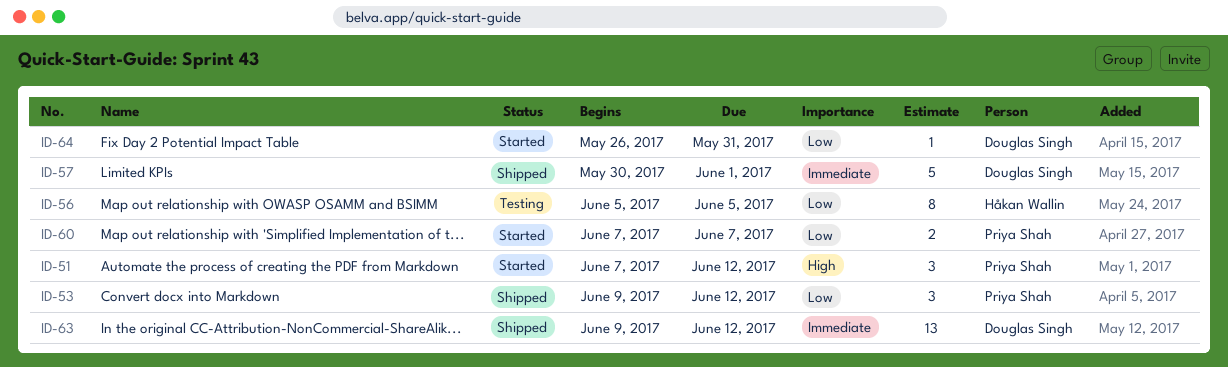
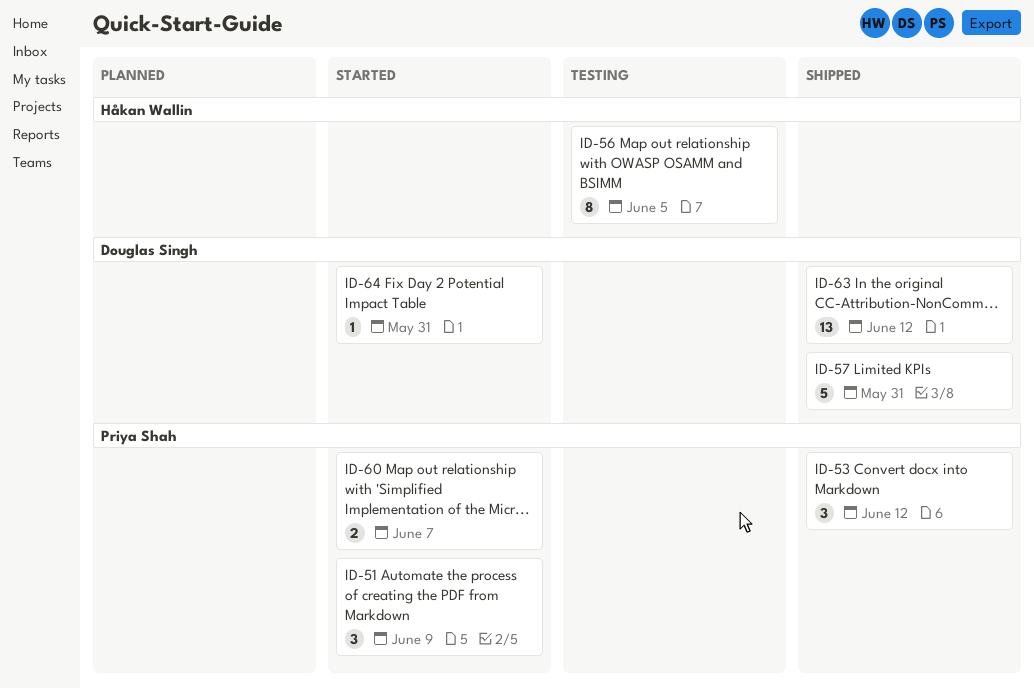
ID-51, due: Jun 12 -> Jun 9
ID-57, due: Jun 1 -> May 31

